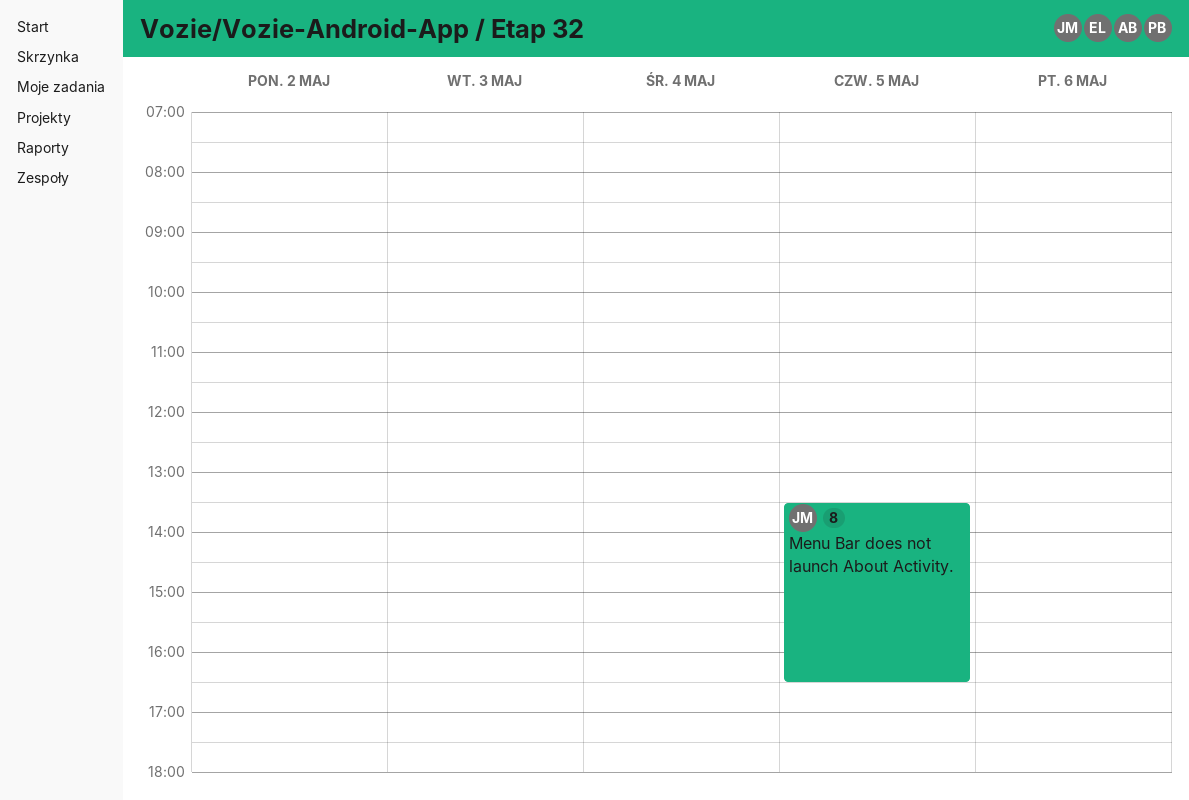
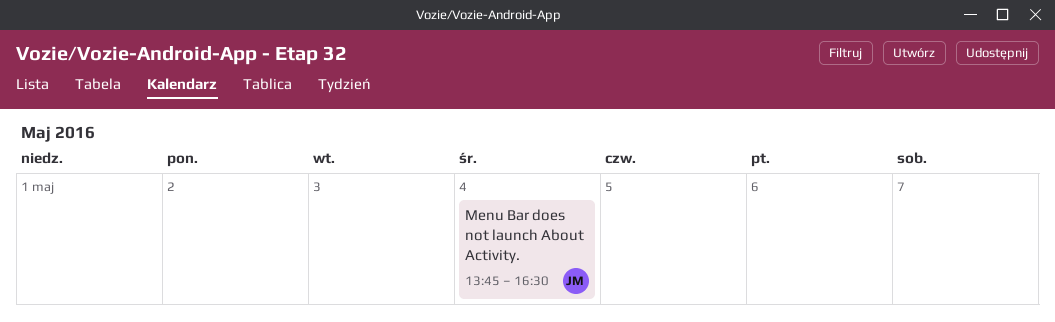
Menu Bar does not launch About Activity., day: May 5 -> May 4
Menu Bar does not launch About Activity., begins: 13:30 -> 13:45

